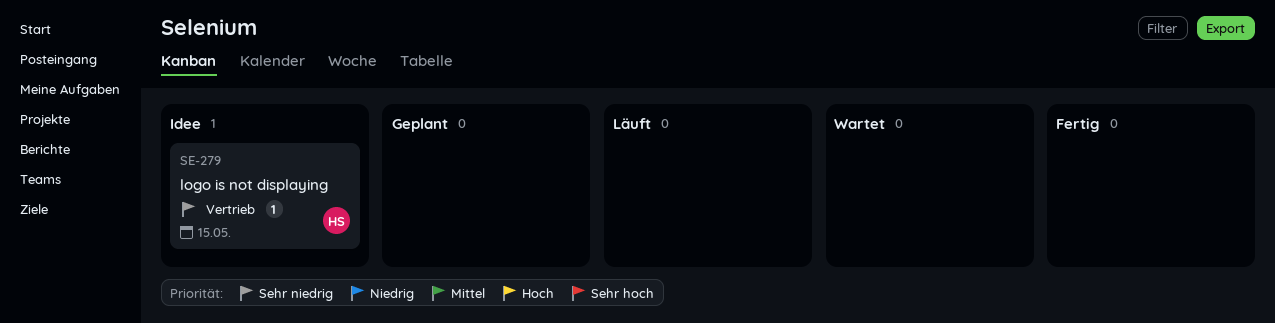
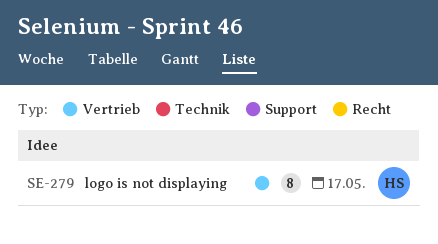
SE-279, estimate: 1 -> 8
SE-279, due: May 15 -> May 17

